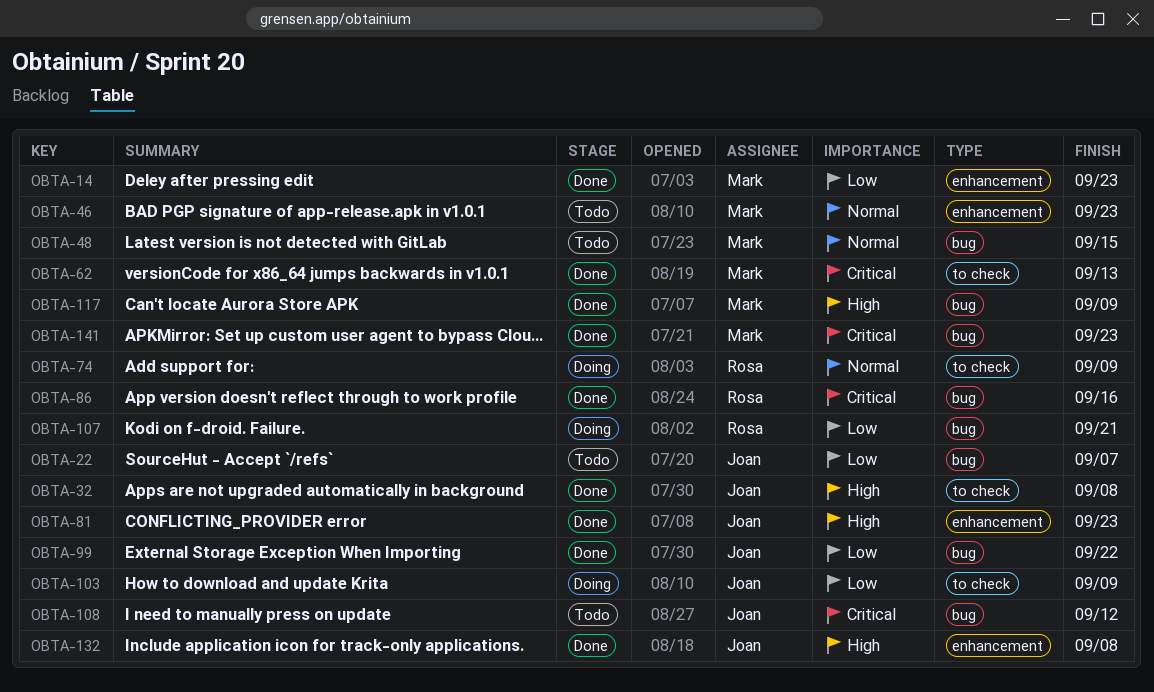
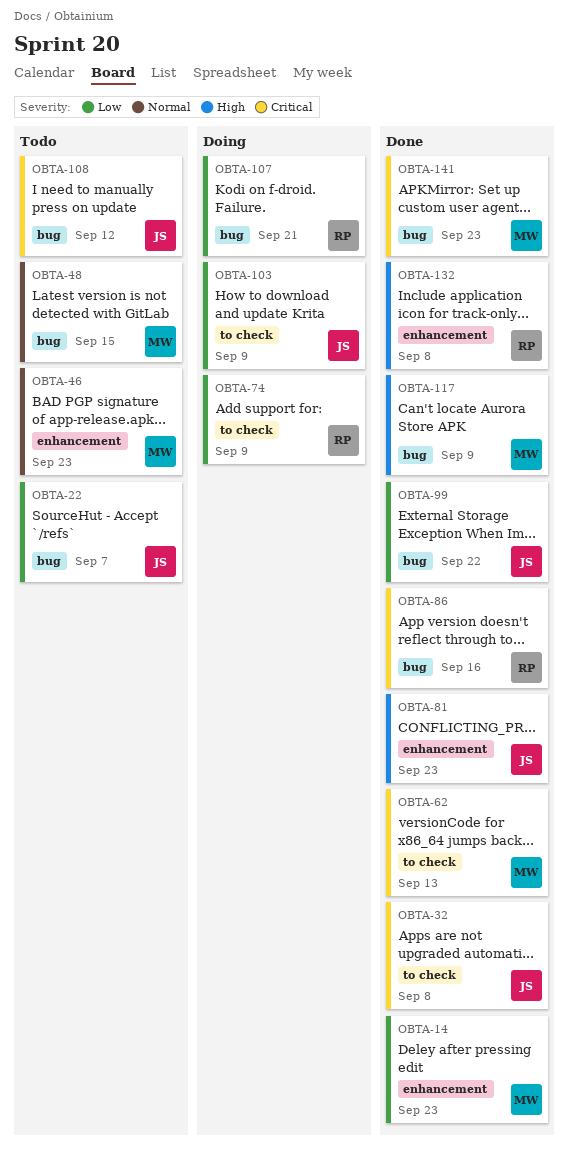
OBTA-32, priority: High -> Critical
OBTA-74, priority: Normal -> Low
OBTA-132, owner: Joan -> Rosa

